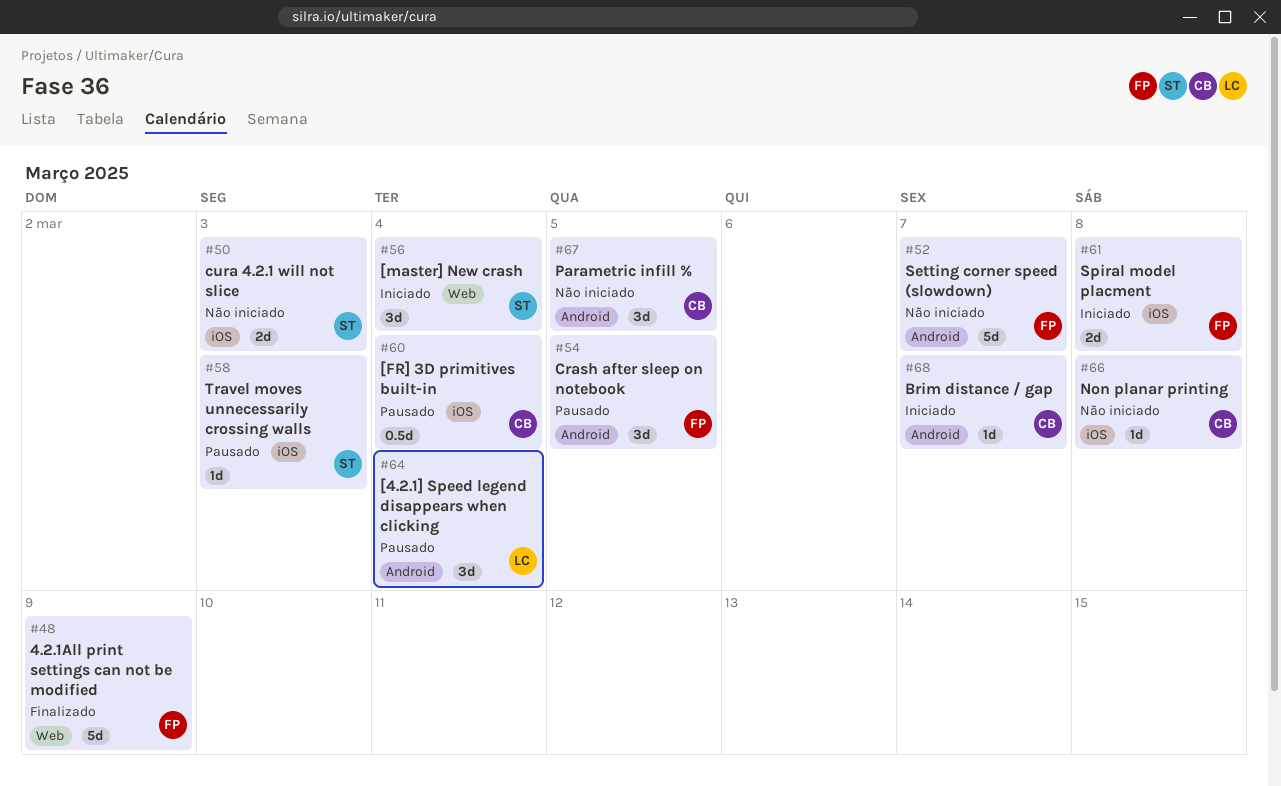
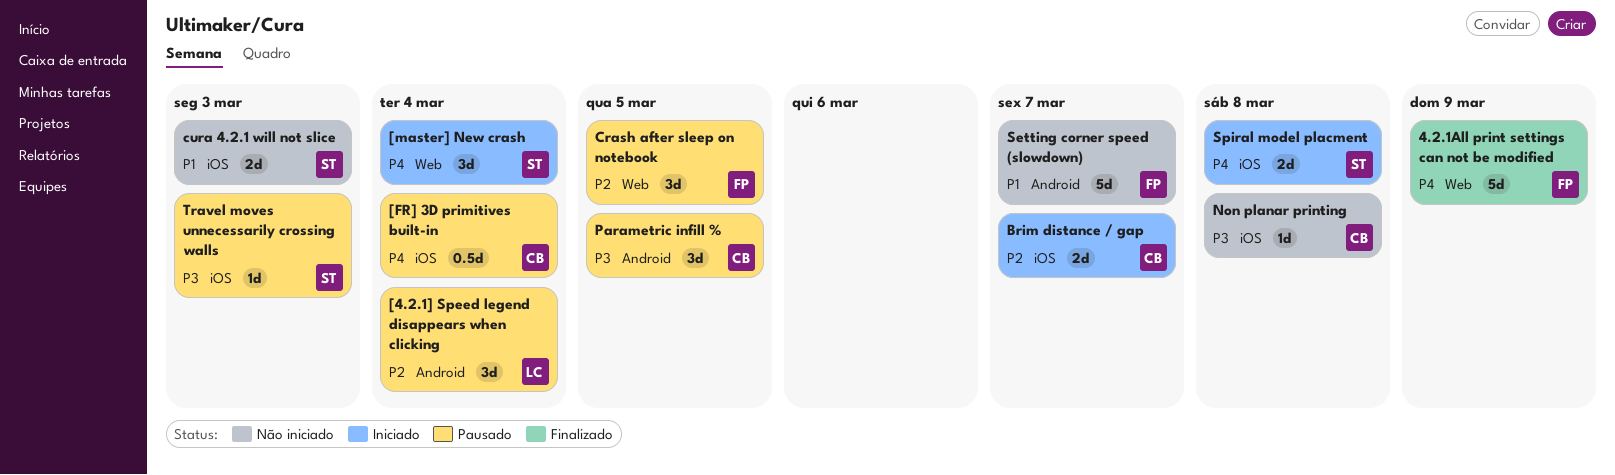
Brim distance / gap, label: Android -> iOS
Brim distance / gap, estimate: 1d -> 2d
Crash after sleep on notebook, label: Android -> Web
Parametric infill %, status: Não iniciado -> Pausado
Spiral model placment, owner: FP -> ST

